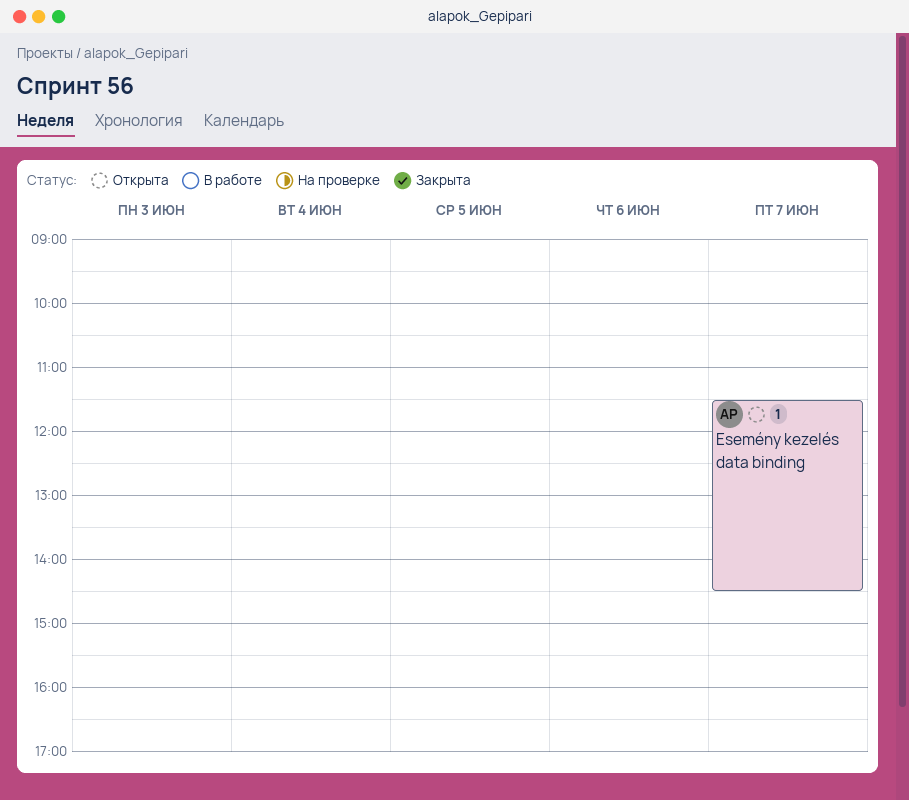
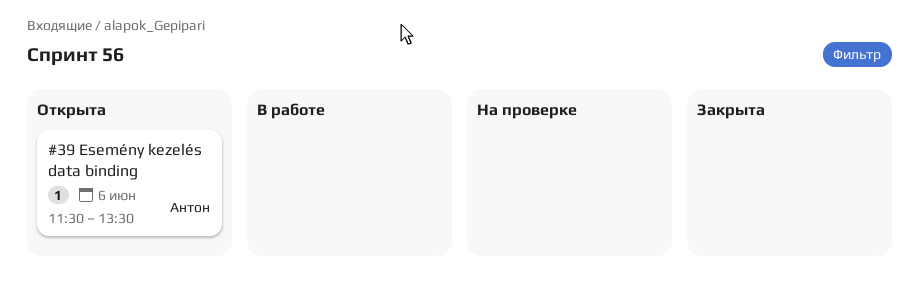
Esemény kezelés data binding, day: Jun 7 -> Jun 6
Esemény kezelés data binding, ends: 14:30 -> 13:30

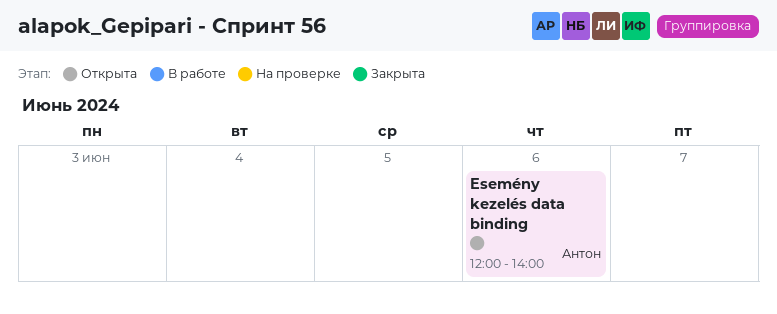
Esemény kezelés data binding, begins: 11:30 -> 12:00
Esemény kezelés data binding, ends: 13:30 -> 14:00

